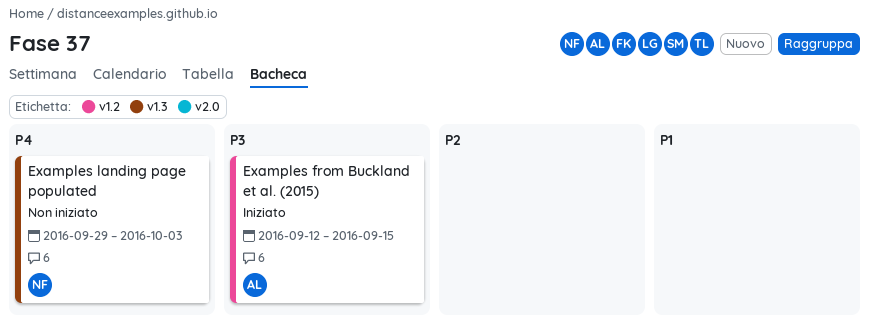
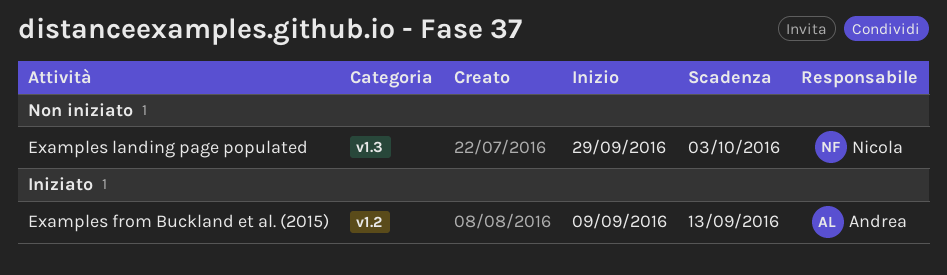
Examples from Buckland et al. (2015), start: Sep 12 -> Sep 9
Examples from Buckland et al. (2015), due: Sep 15 -> Sep 13

